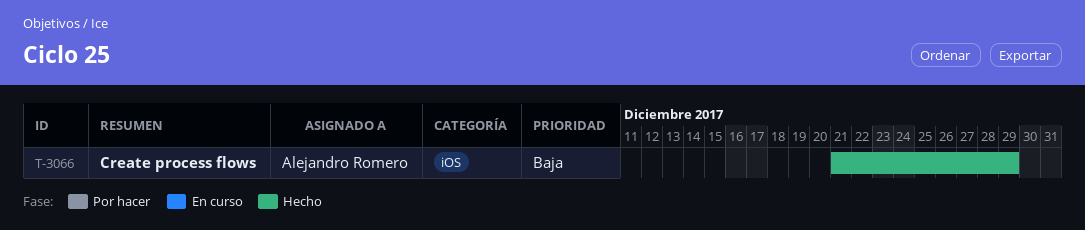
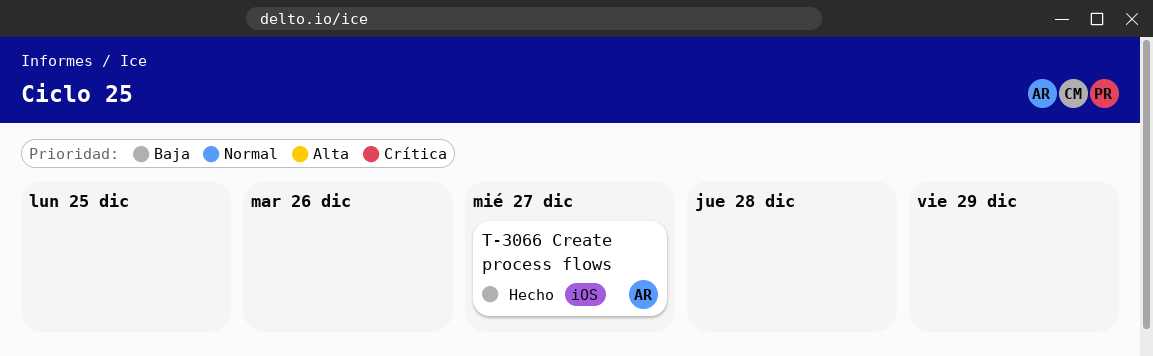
T-3066, due: Dec 29 -> Dec 27

